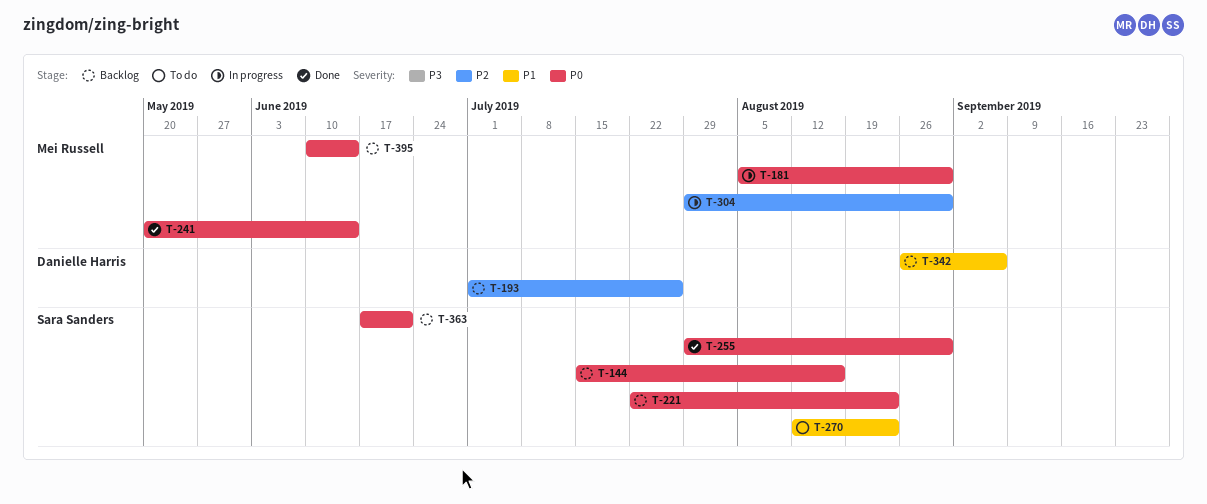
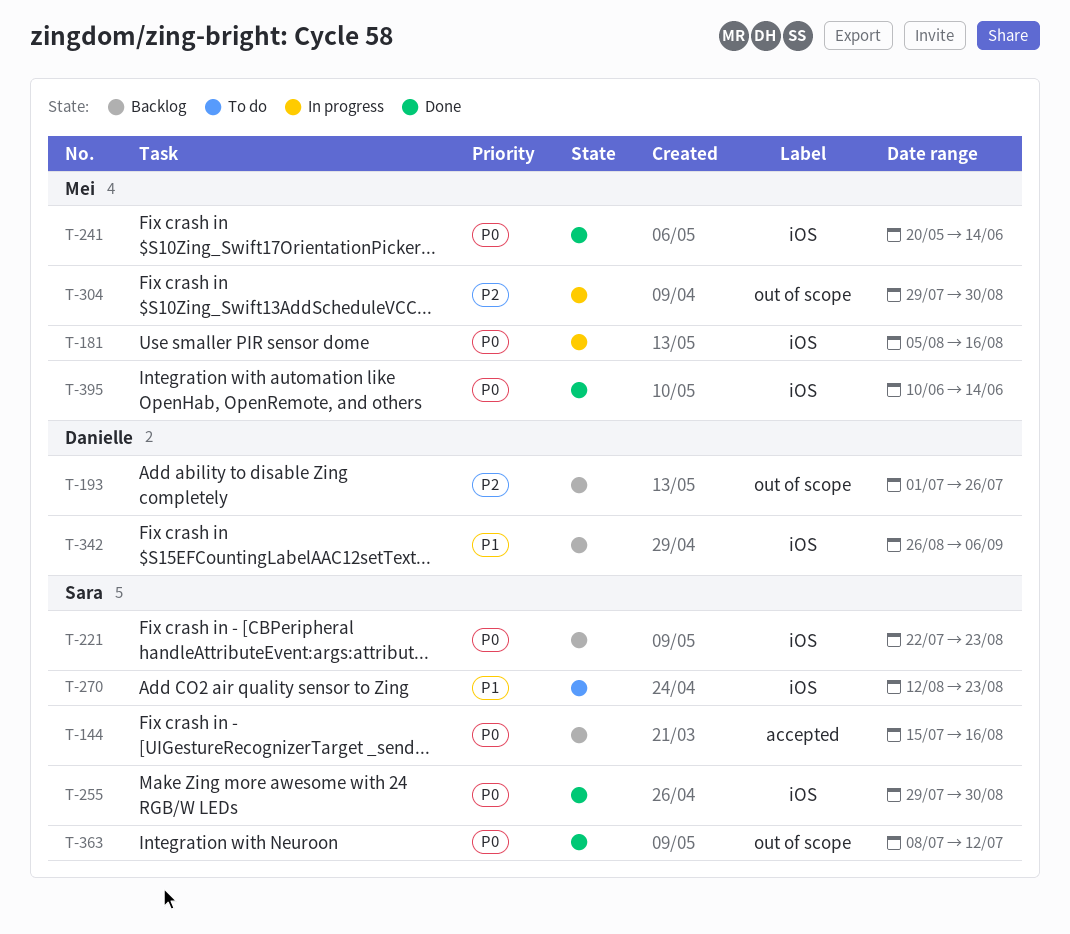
T-181, due: Aug 30 -> Aug 16
T-363, status: Backlog -> Done
T-363, start: Jun 17 -> Jul 8
T-363, due: Jun 21 -> Jul 12
T-395, status: Backlog -> Done

